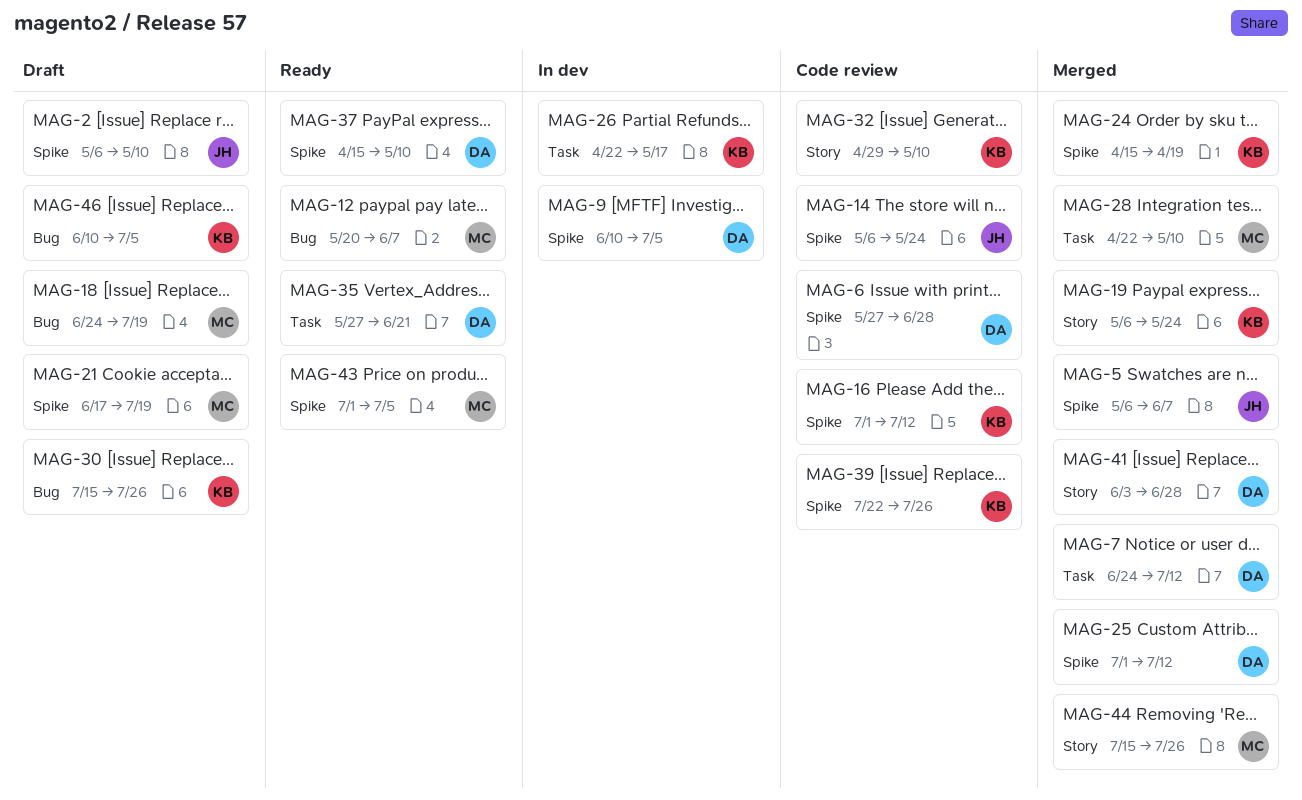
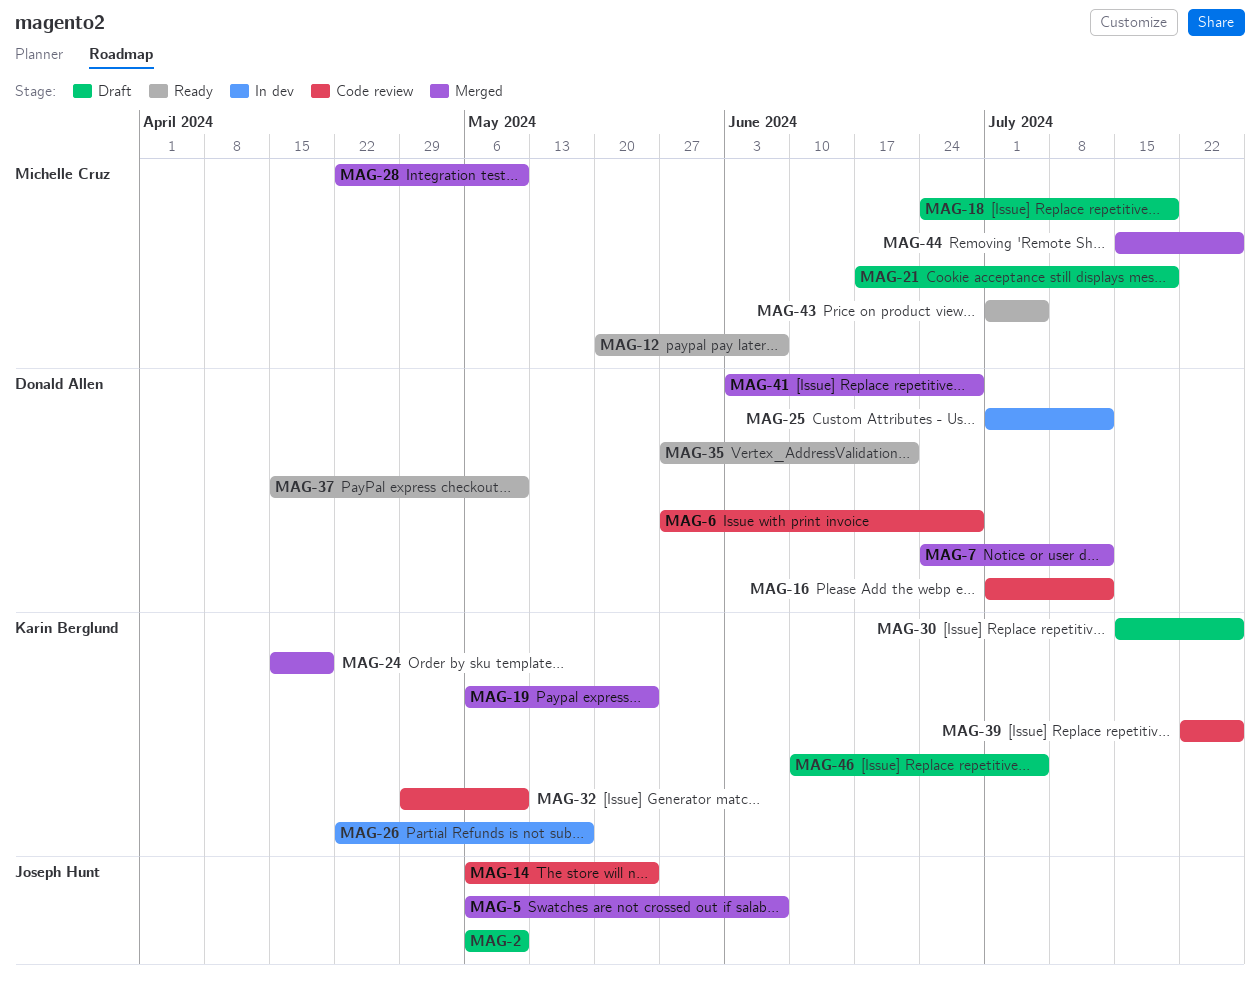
MAG-9: present -> none
MAG-16, owner: Karin Berglund -> Donald Allen
MAG-25, status: Merged -> In dev

